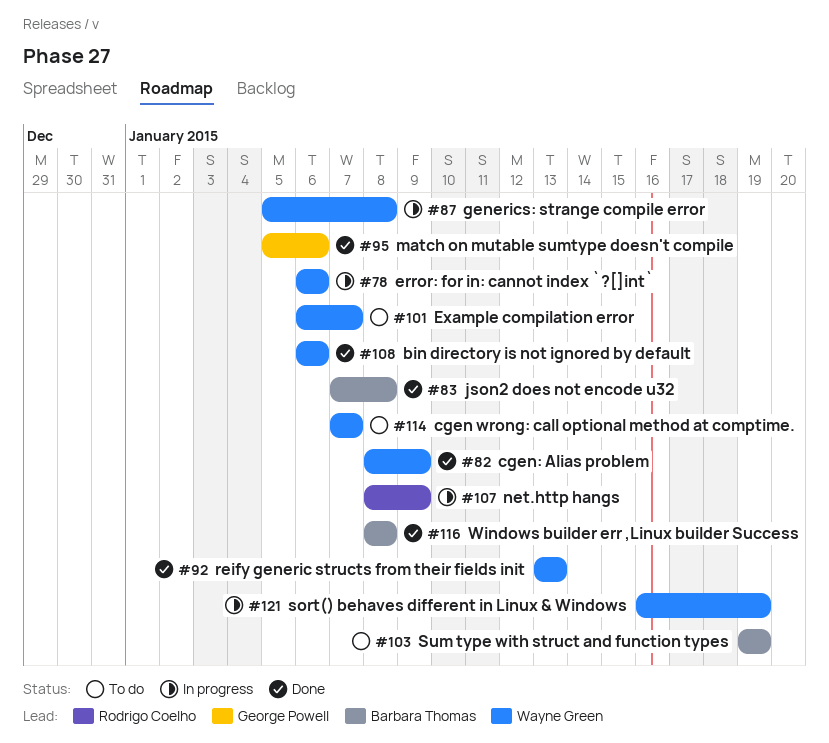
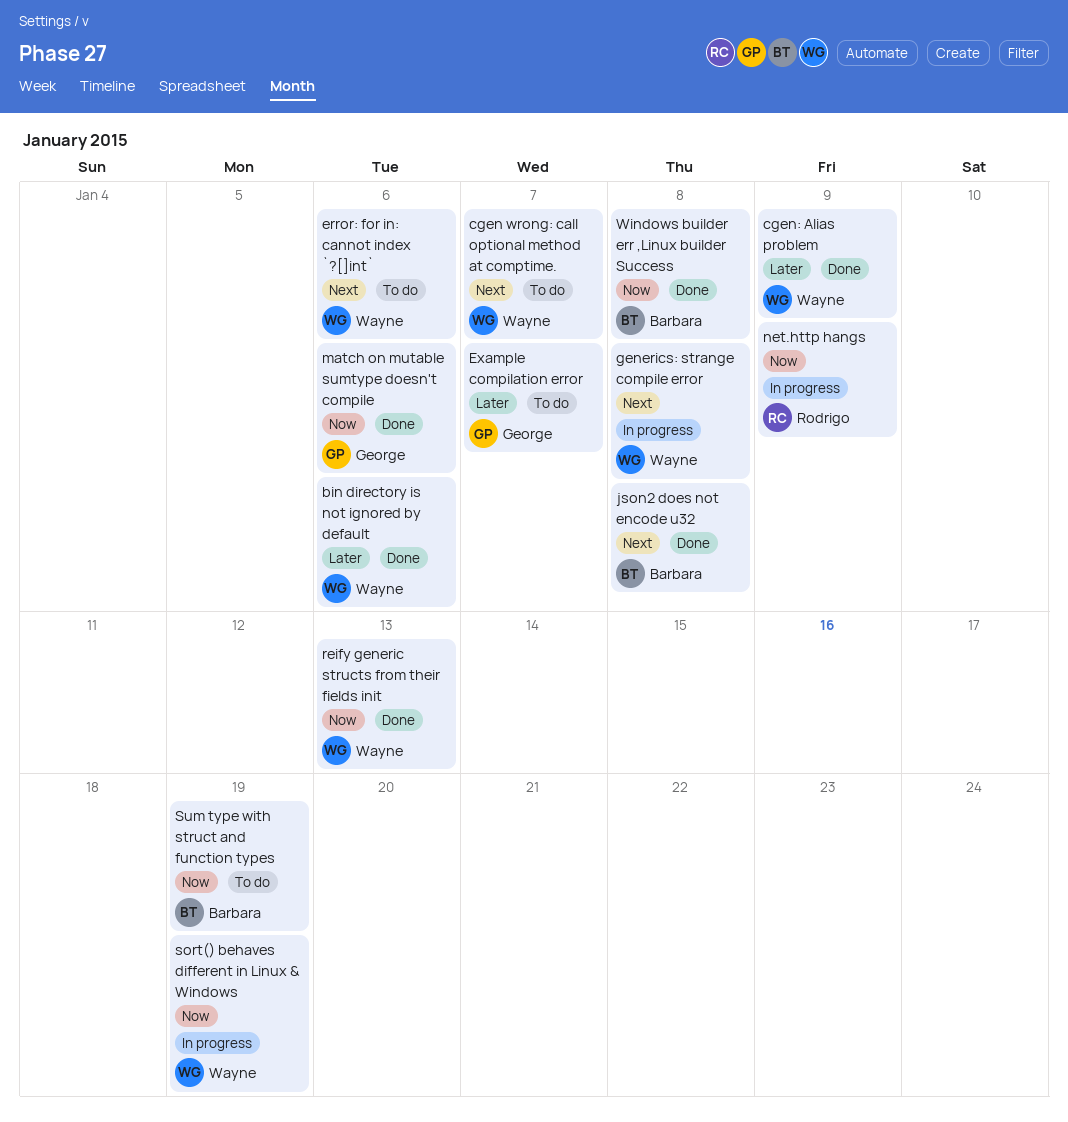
error: for in: cannot index `?[]int`, status: In progress -> To do
Example compilation error, owner: Wayne Green -> George Powell

